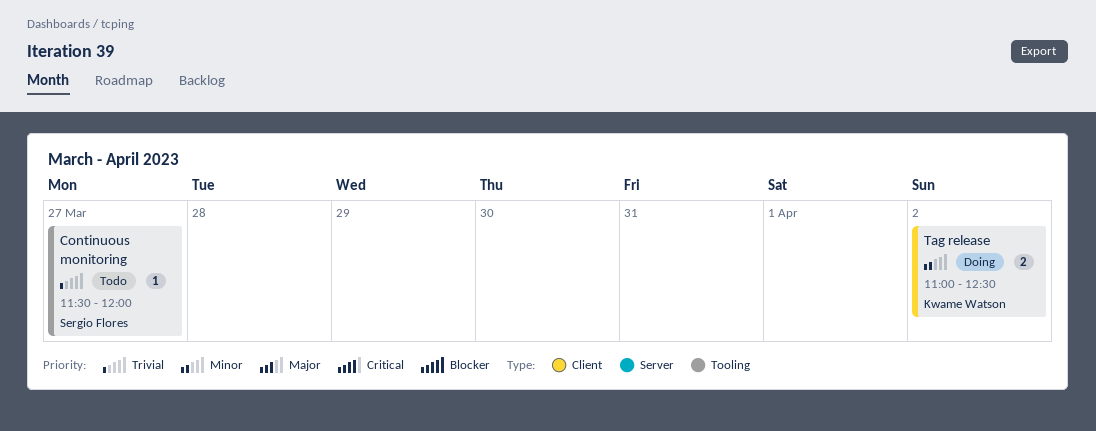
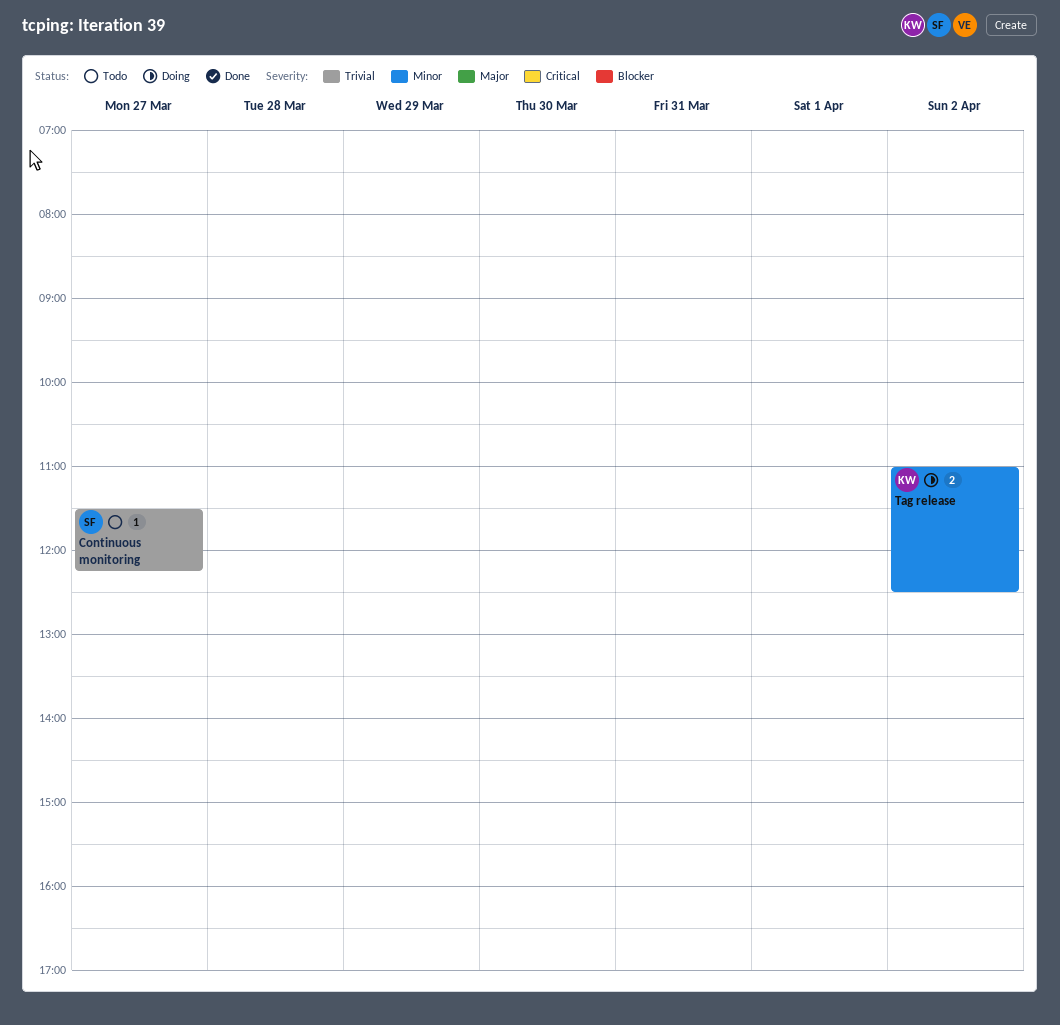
Continuous monitoring, ends: 12:00 -> 12:15

